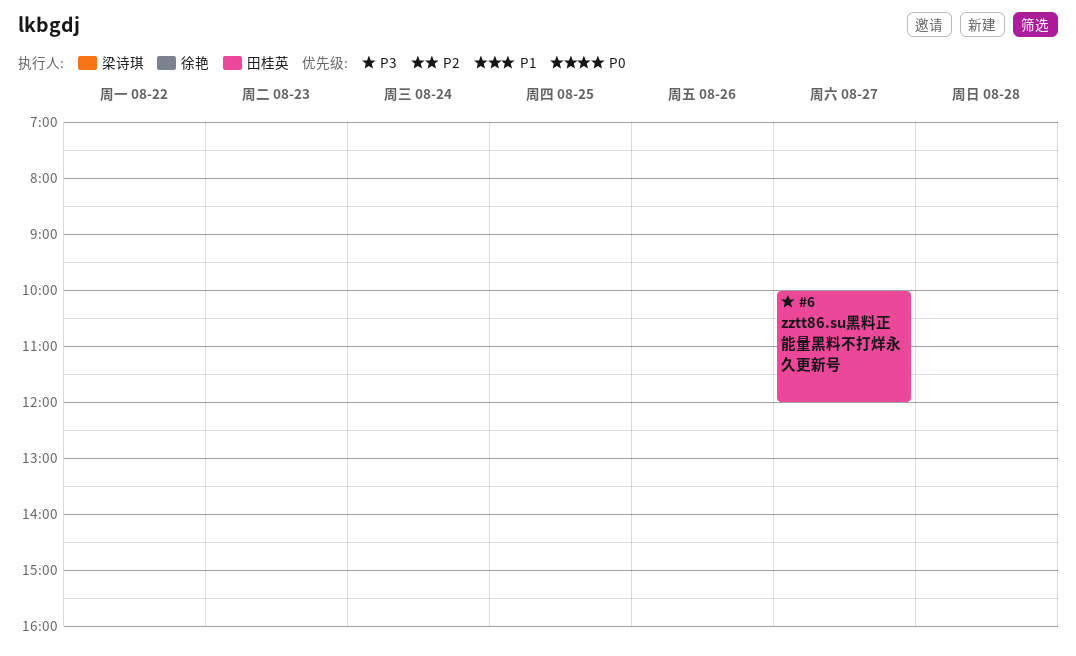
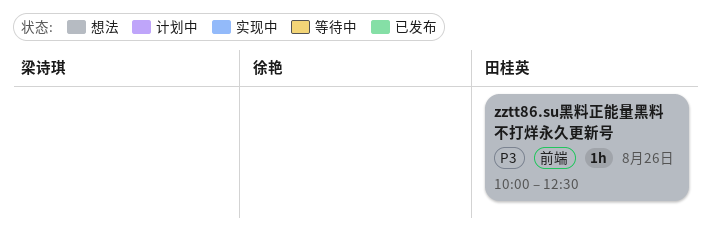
zztt86.su黑料正能量黑料不打烊永久更新号, day: Aug 27 -> Aug 26
zztt86.su黑料正能量黑料不打烊永久更新号, ends: 12:00 -> 12:30

